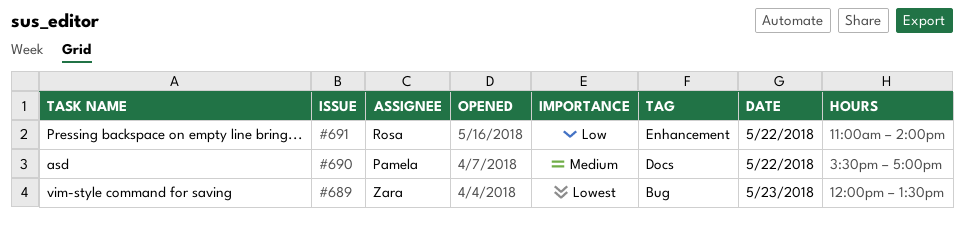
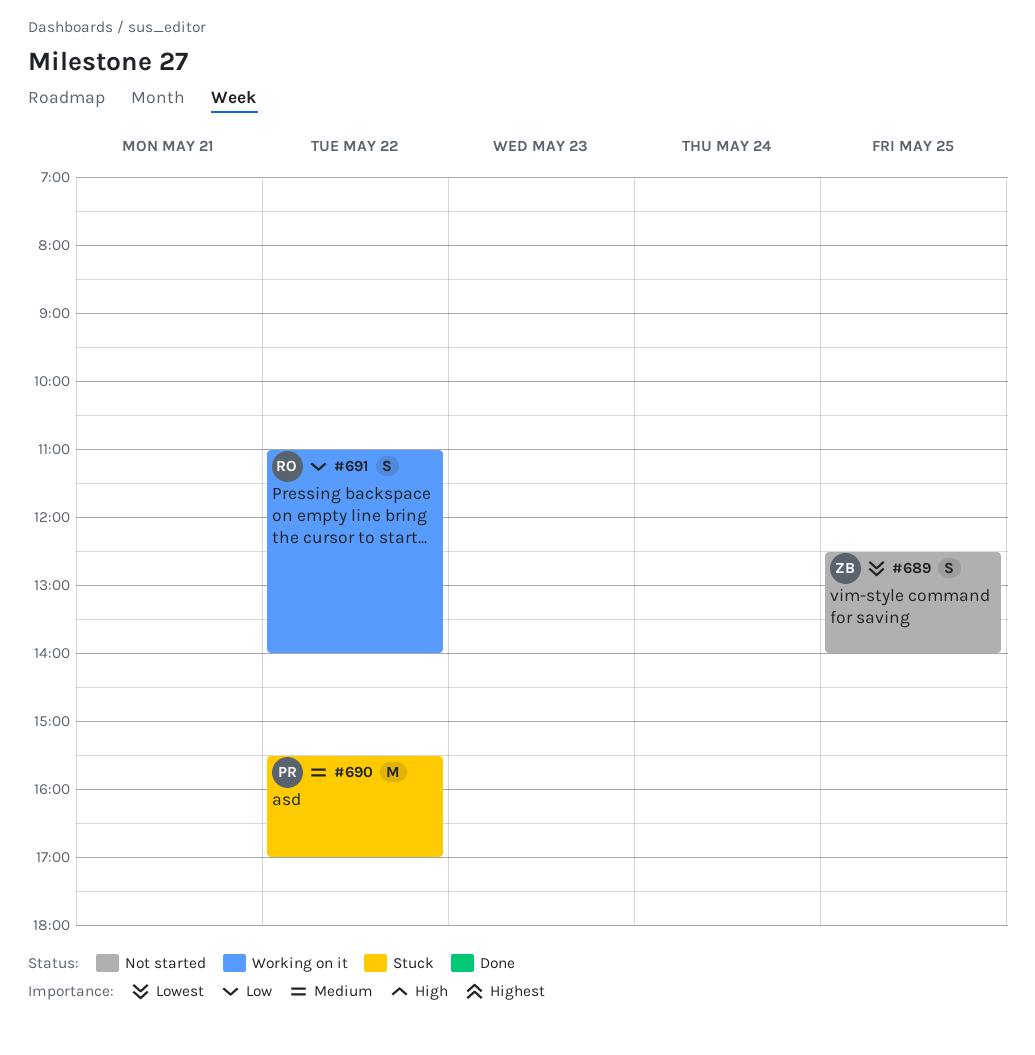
#689, day: May 23 -> May 25
#689, begins: 12:00 -> 12:30
#689, ends: 13:30 -> 14:00

